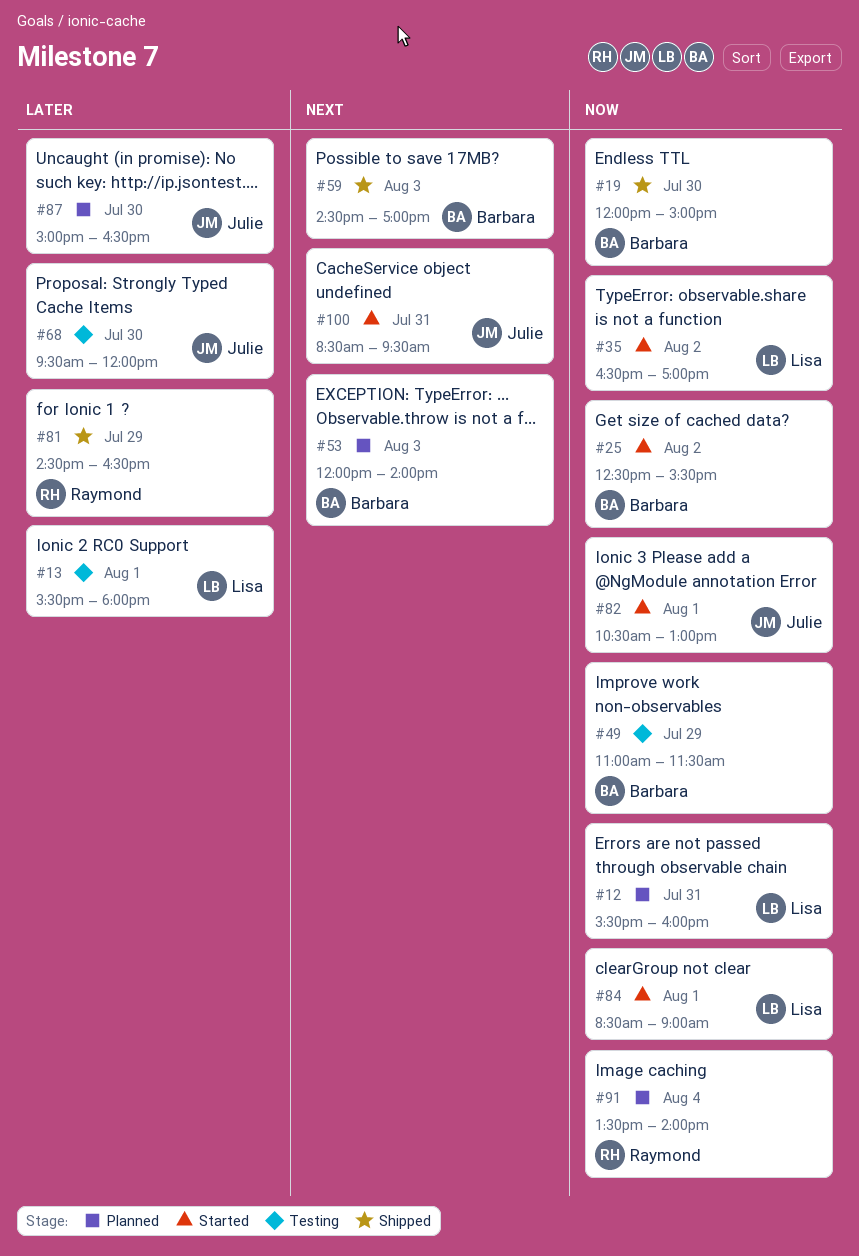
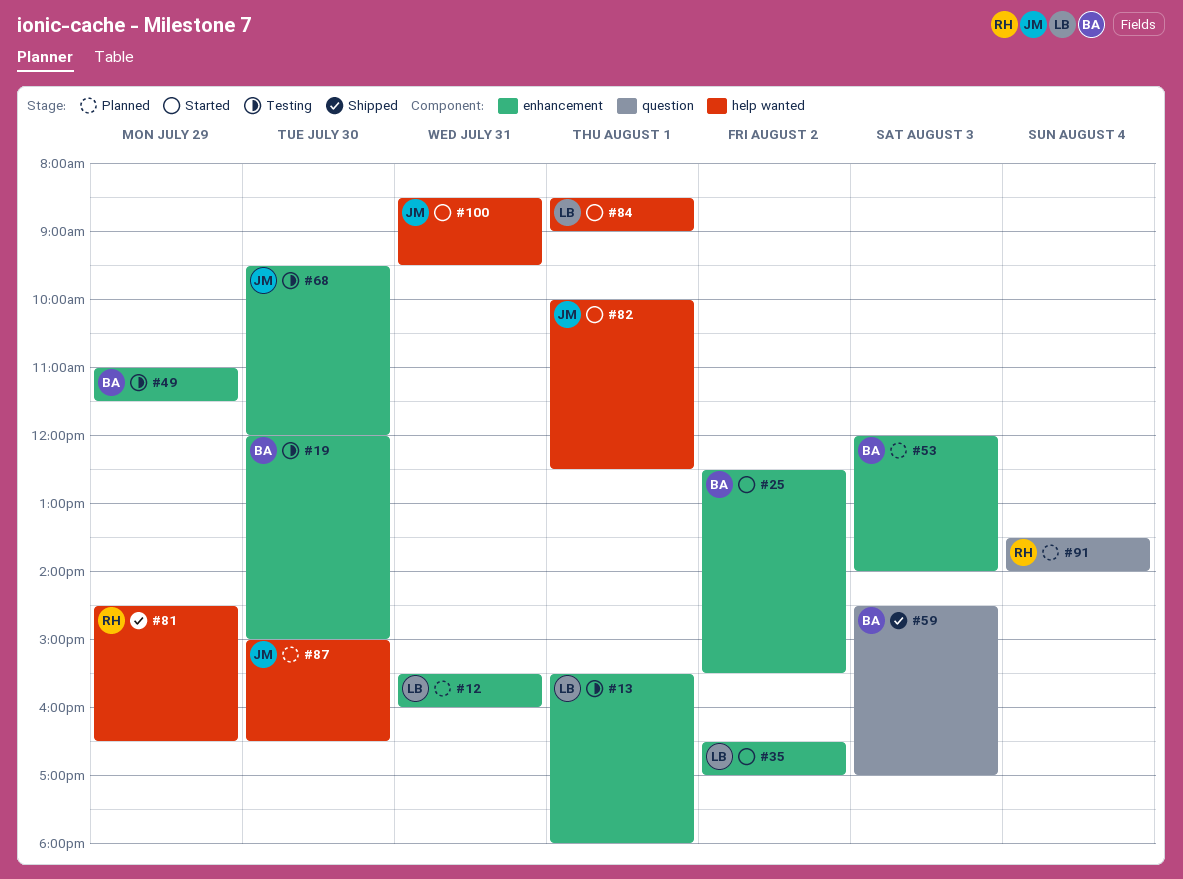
#19, status: Shipped -> Testing
#82, begins: 10:30 -> 10:00
#82, ends: 13:00 -> 12:30

